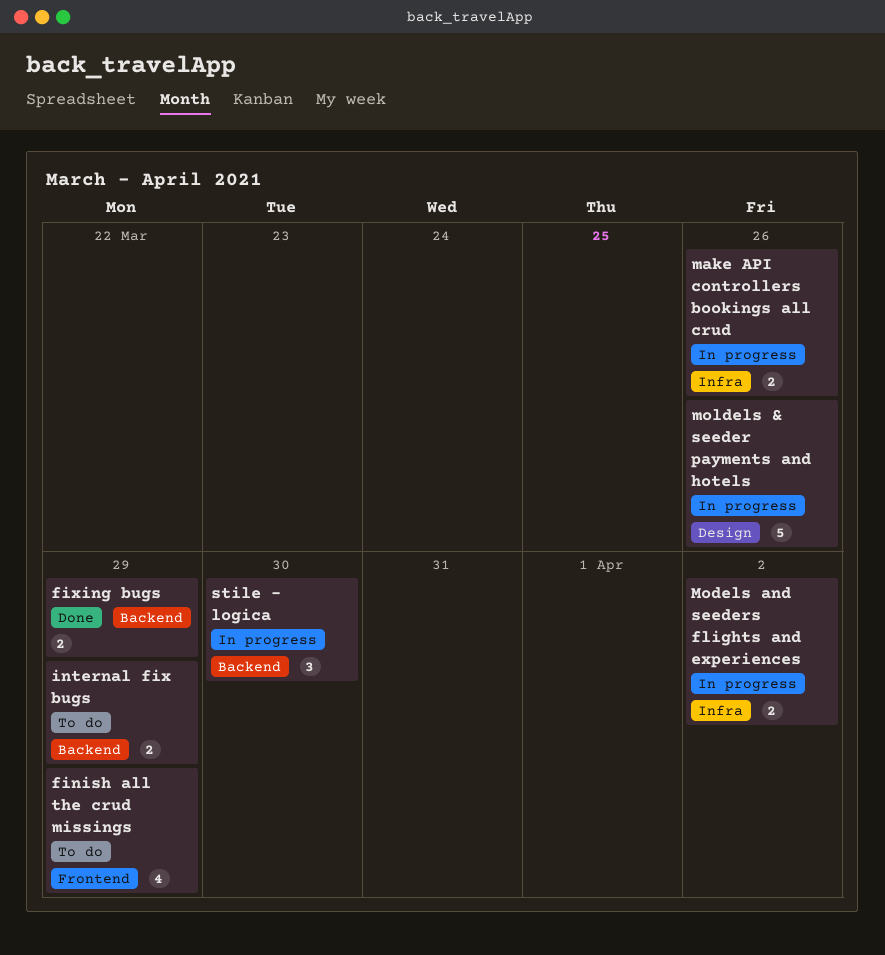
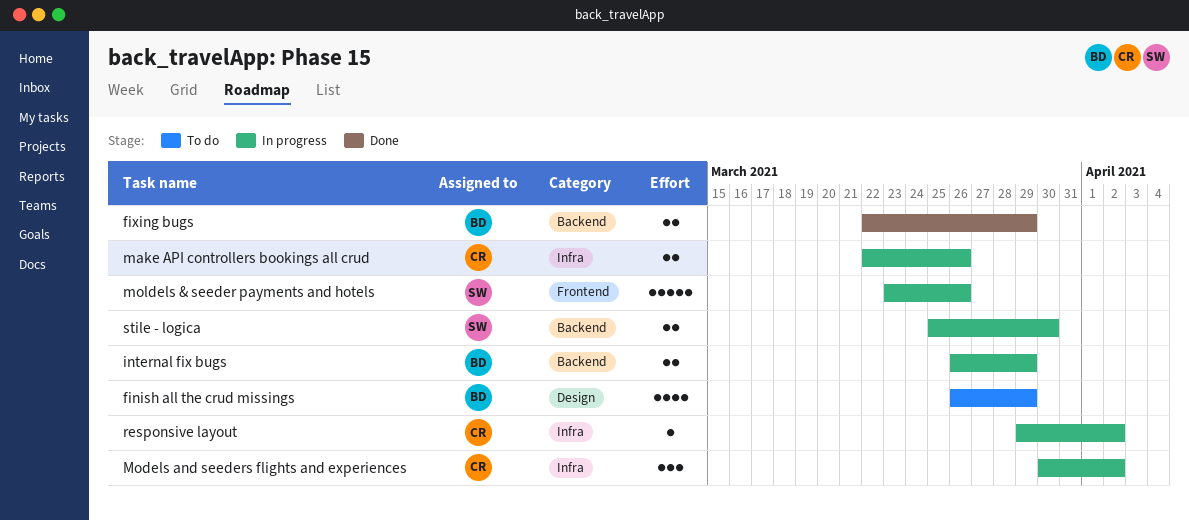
finish all the crud missings, label: Frontend -> Design
internal fix bugs, status: To do -> In progress
Models and seeders flights and experiences, estimate: 2 -> 3
moldels & seeder payments and hotels, label: Design -> Frontend
responsive layout: none -> present
stile - logica, estimate: 3 -> 2

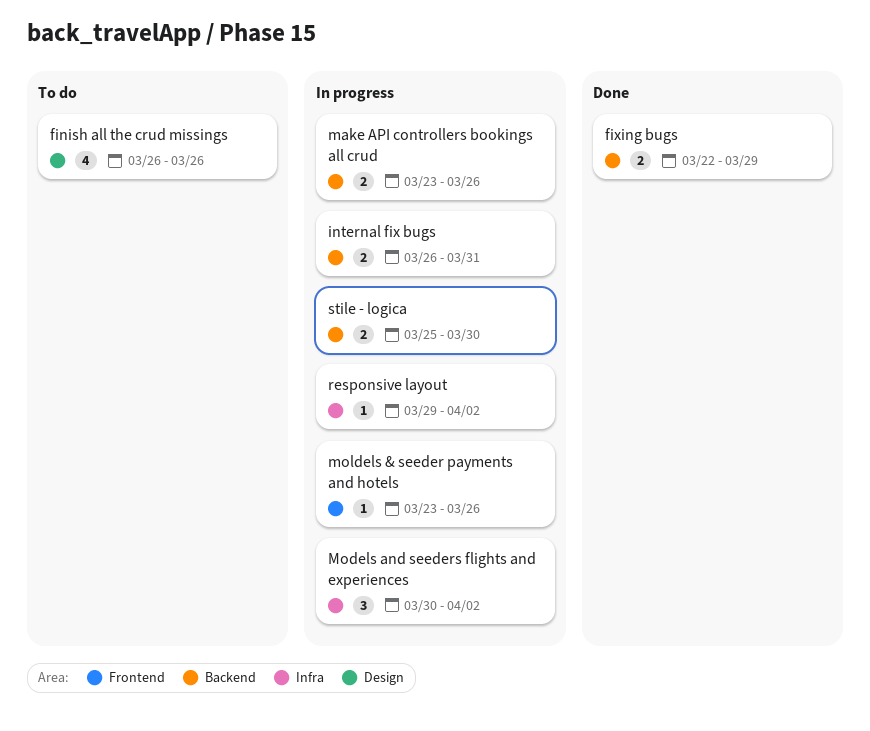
finish all the crud missings, due: Mar 29 -> Mar 26
internal fix bugs, due: Mar 29 -> Mar 31
make API controllers bookings all crud, label: Infra -> Backend
make API controllers bookings all crud, start: Mar 22 -> Mar 23
moldels & seeder payments and hotels, estimate: 5 -> 1

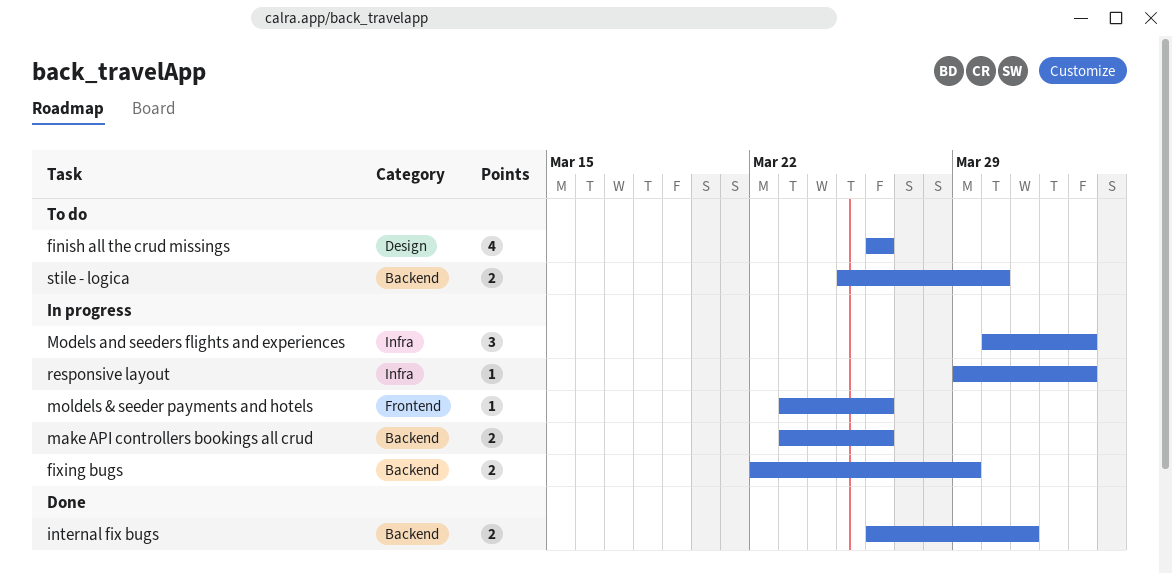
fixing bugs, status: Done -> In progress
internal fix bugs, status: In progress -> Done
stile - logica, status: In progress -> To do

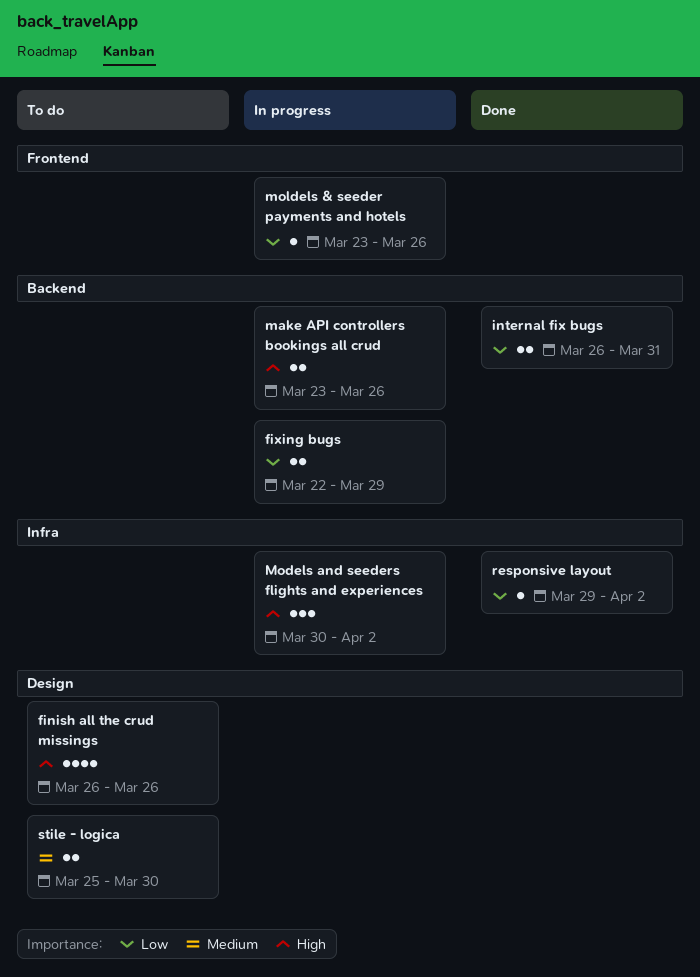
responsive layout, status: In progress -> Done
stile - logica, label: Backend -> Design

